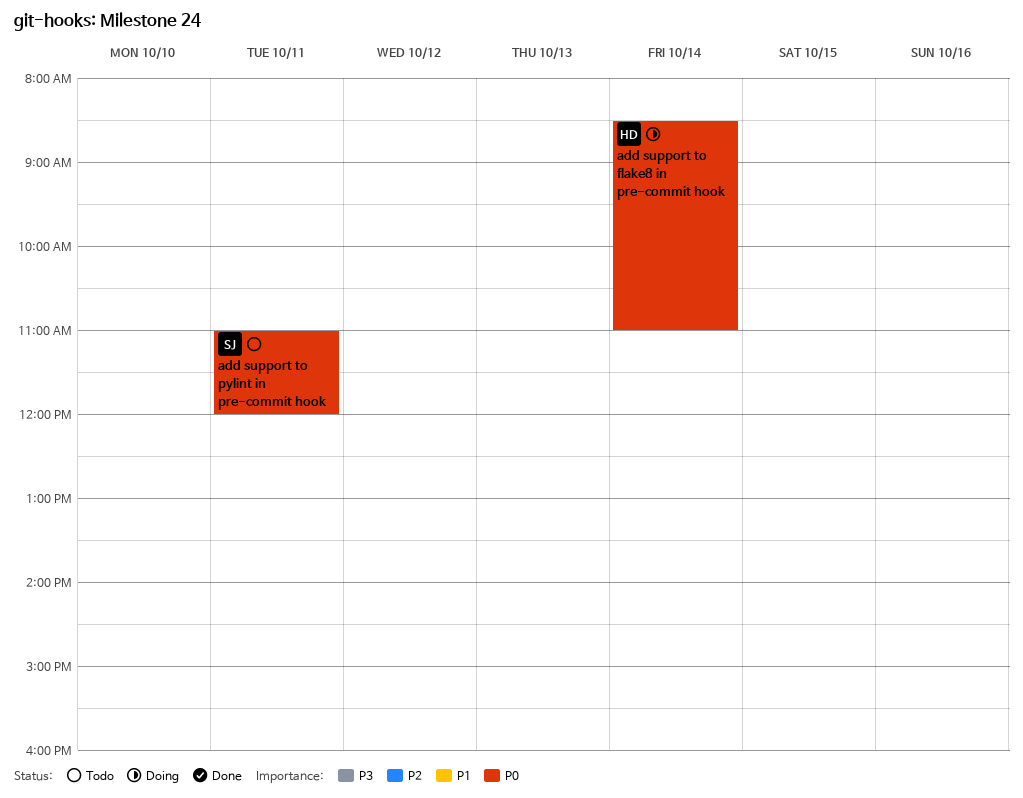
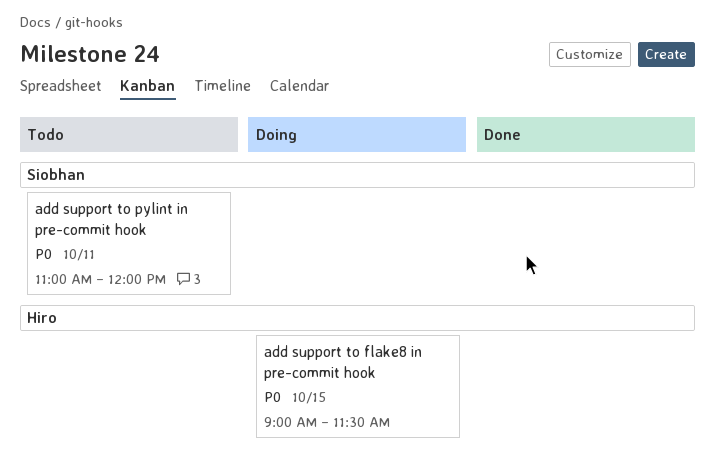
add support to flake8 in pre-commit hook, day: Oct 14 -> Oct 15
add support to flake8 in pre-commit hook, begins: 08:30 -> 09:00
add support to flake8 in pre-commit hook, ends: 11:00 -> 11:30

